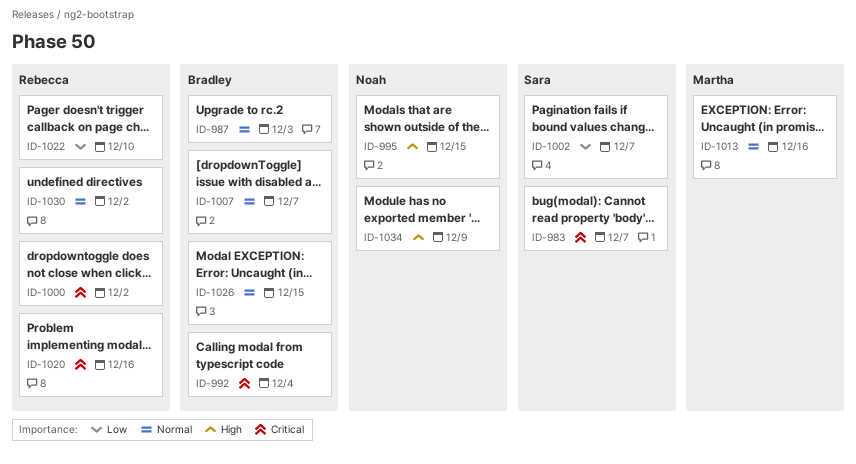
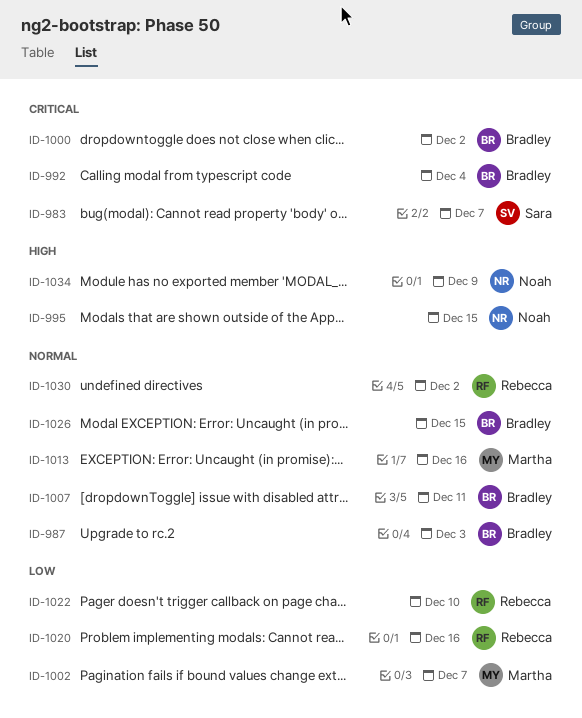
ID-1000, owner: Rebecca -> Bradley
ID-1002, owner: Sara -> Martha
ID-1007, due: Dec 7 -> Dec 11
ID-1020, priority: Critical -> Low

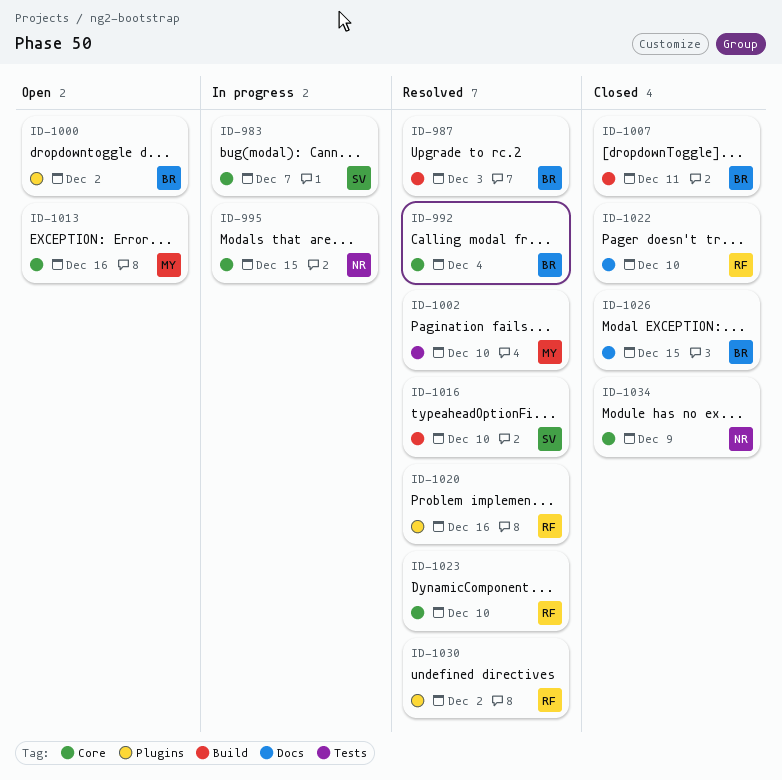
ID-1002, due: Dec 7 -> Dec 10
ID-1016: none -> present
ID-1023: none -> present

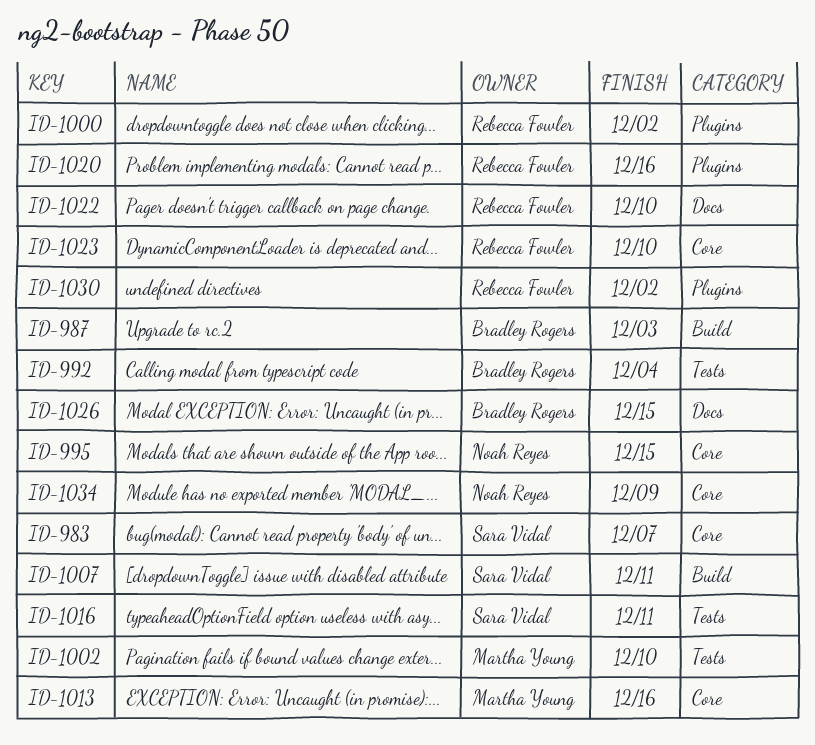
ID-992, label: Core -> Tests
ID-1000, owner: Bradley Rogers -> Rebecca Fowler
ID-1007, owner: Bradley Rogers -> Sara Vidal
ID-1016, label: Build -> Tests
ID-1016, due: Dec 10 -> Dec 11

